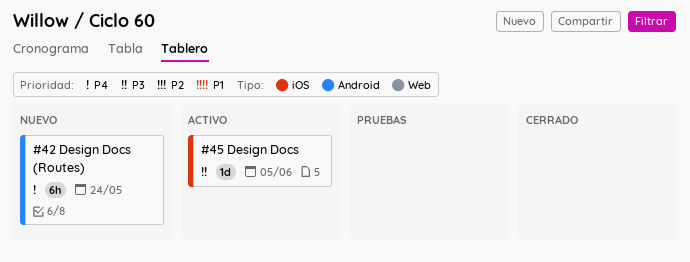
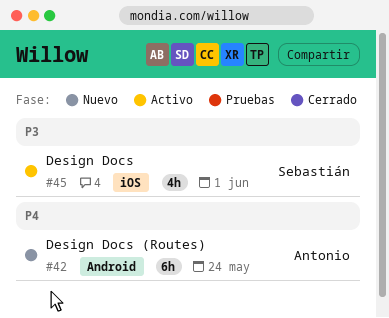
#45, estimate: 1d -> 4h
#45, due: Jun 5 -> Jun 1

